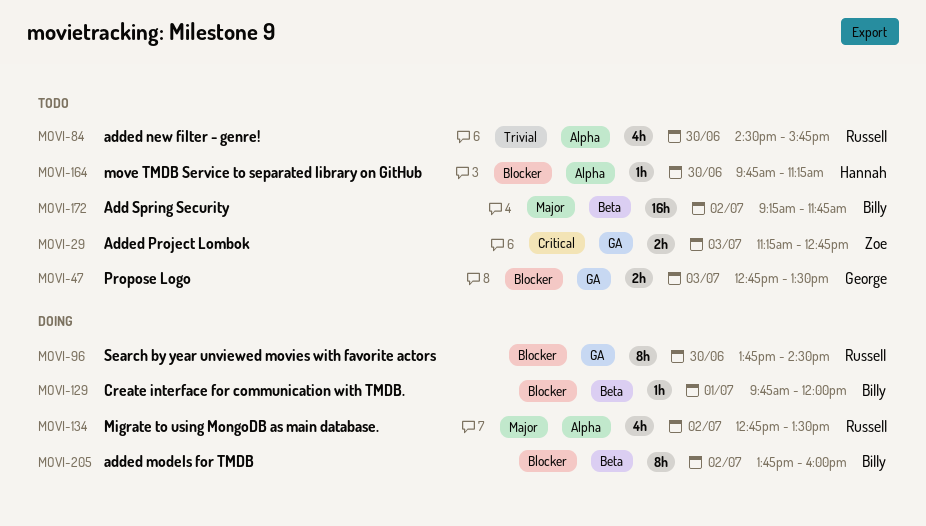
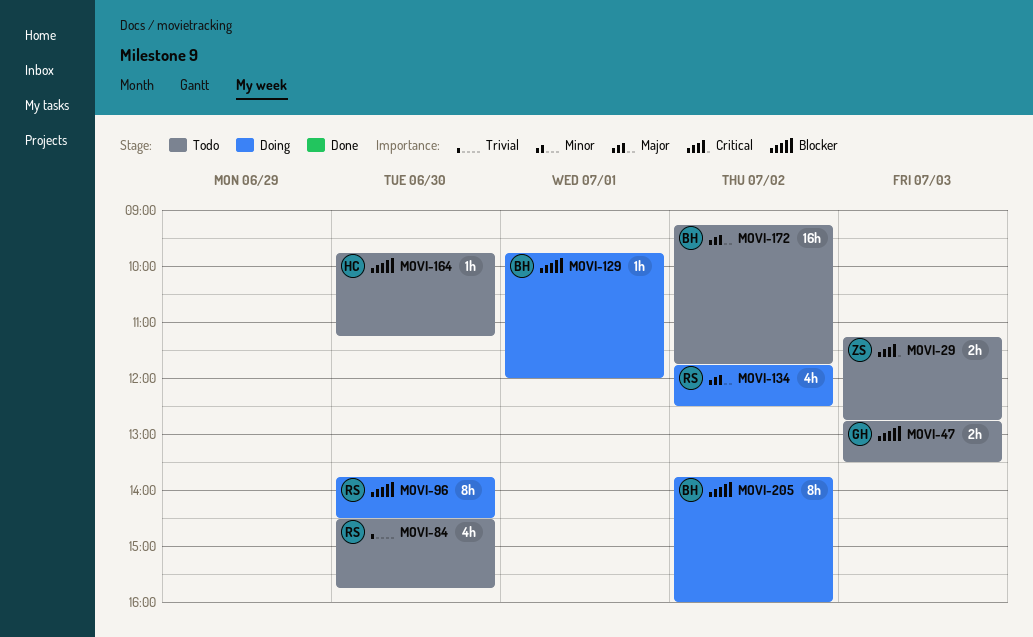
MOVI-134, begins: 12:45 -> 11:45
MOVI-134, ends: 13:30 -> 12:30

